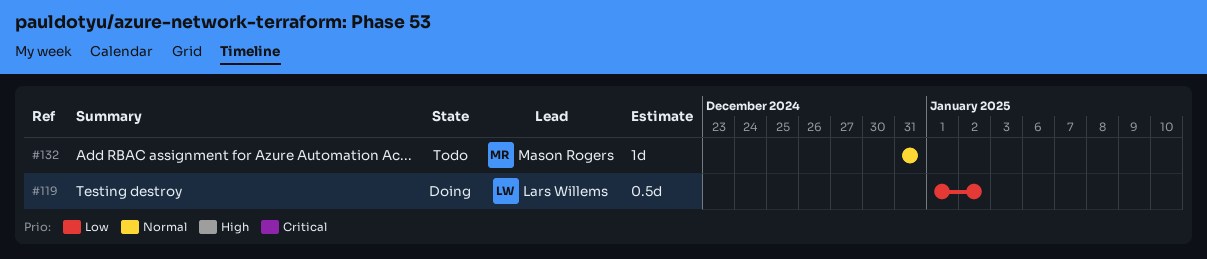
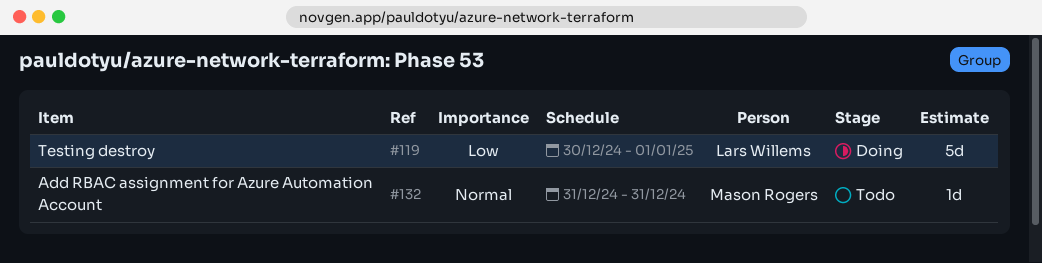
#119, estimate: 0.5d -> 5d
#119, start: Jan 1 -> Dec 30
#119, due: Jan 2 -> Jan 1

